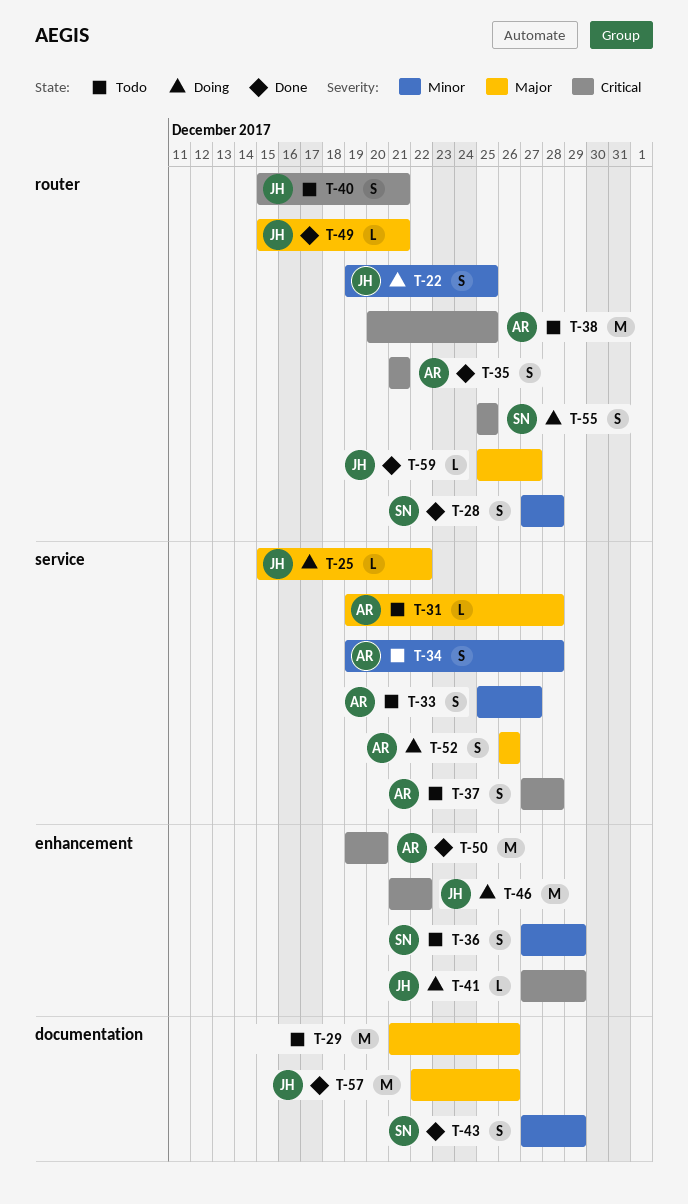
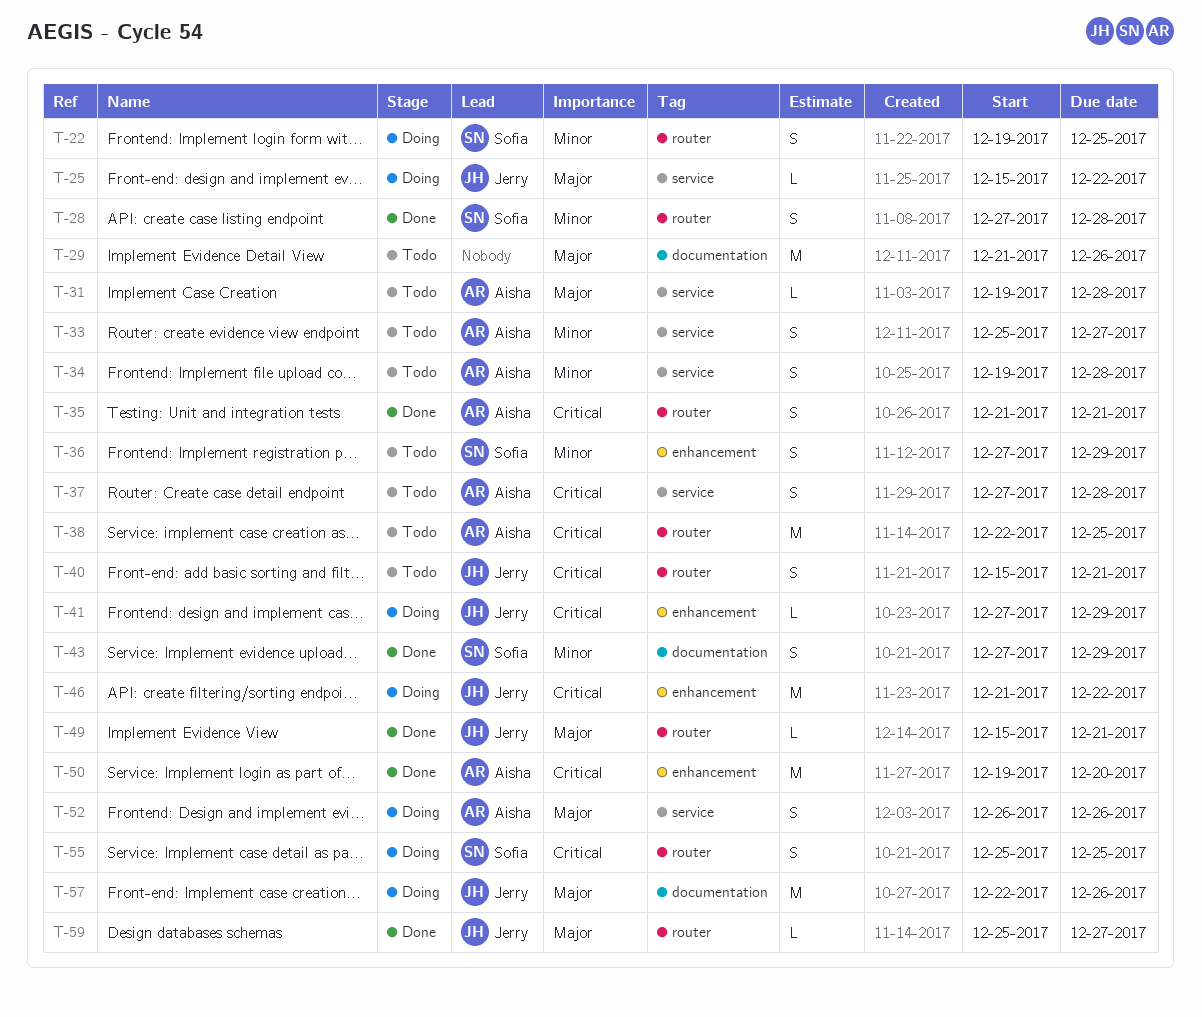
T-22, owner: Jerry -> Sofia
T-38, start: Dec 20 -> Dec 22
T-57, status: Done -> Doing

